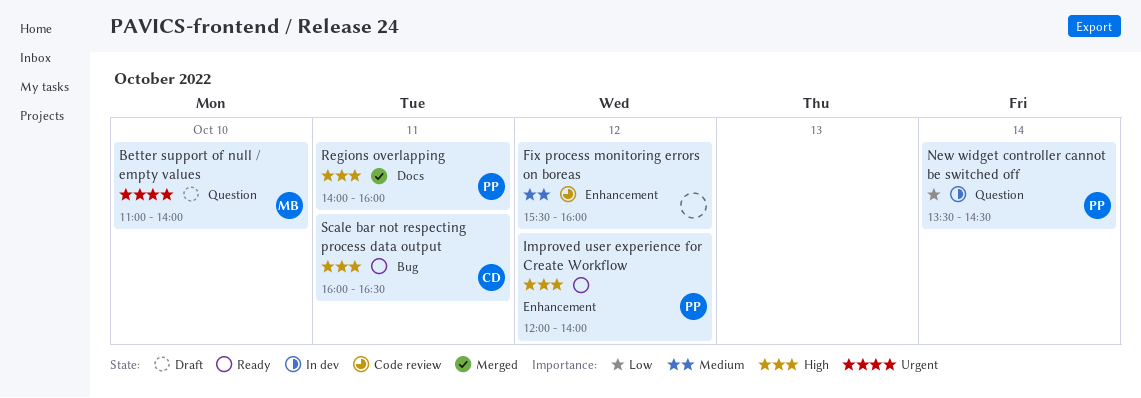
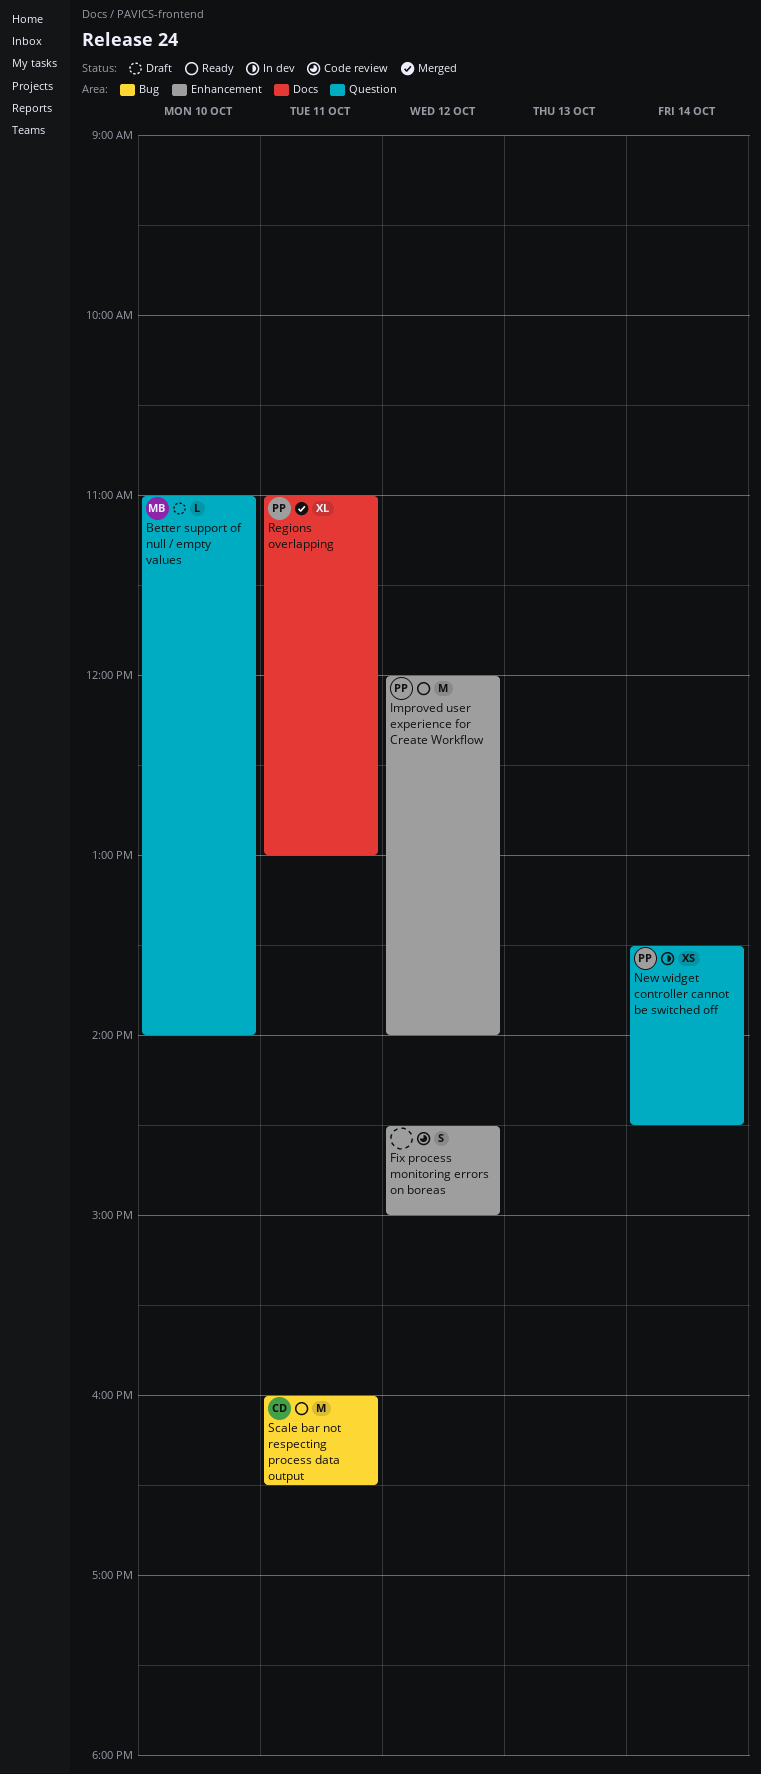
Fix process monitoring errors on boreas, begins: 15:30 -> 14:30
Fix process monitoring errors on boreas, ends: 16:00 -> 15:00
Regions overlapping, begins: 14:00 -> 11:00
Regions overlapping, ends: 16:00 -> 13:00

